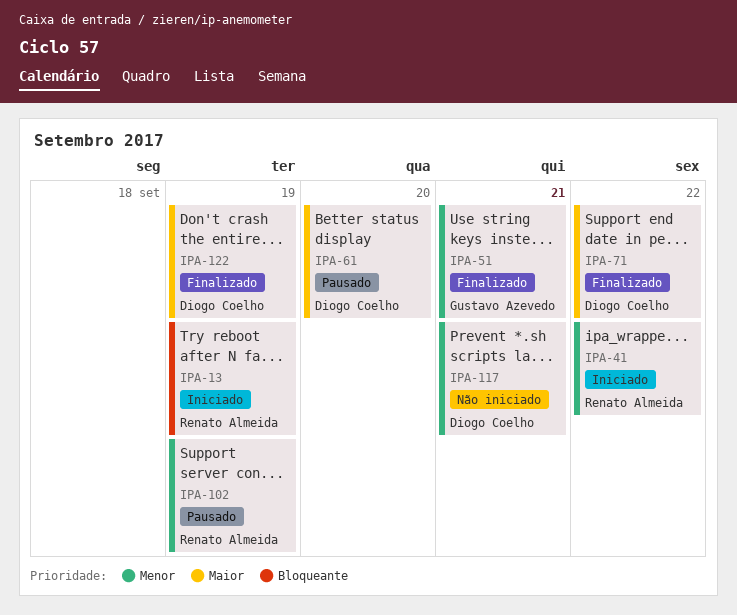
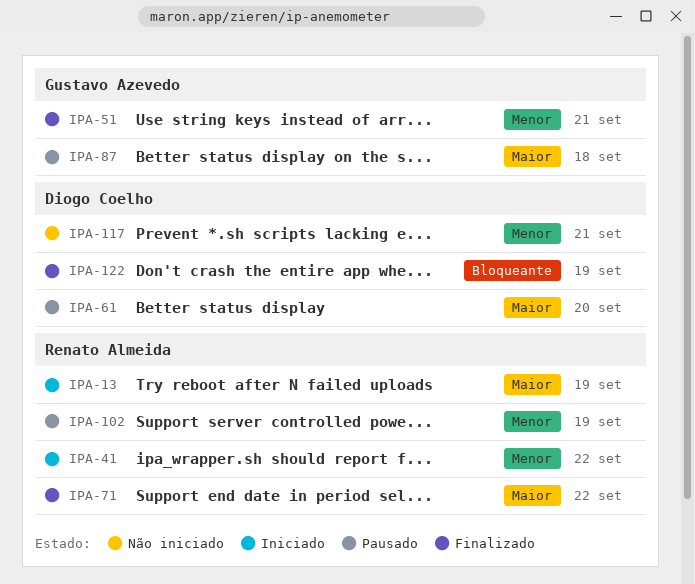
IPA-13, priority: Bloqueante -> Maior
IPA-71, owner: Diogo Coelho -> Renato Almeida
IPA-87: none -> present
IPA-122, priority: Maior -> Bloqueante

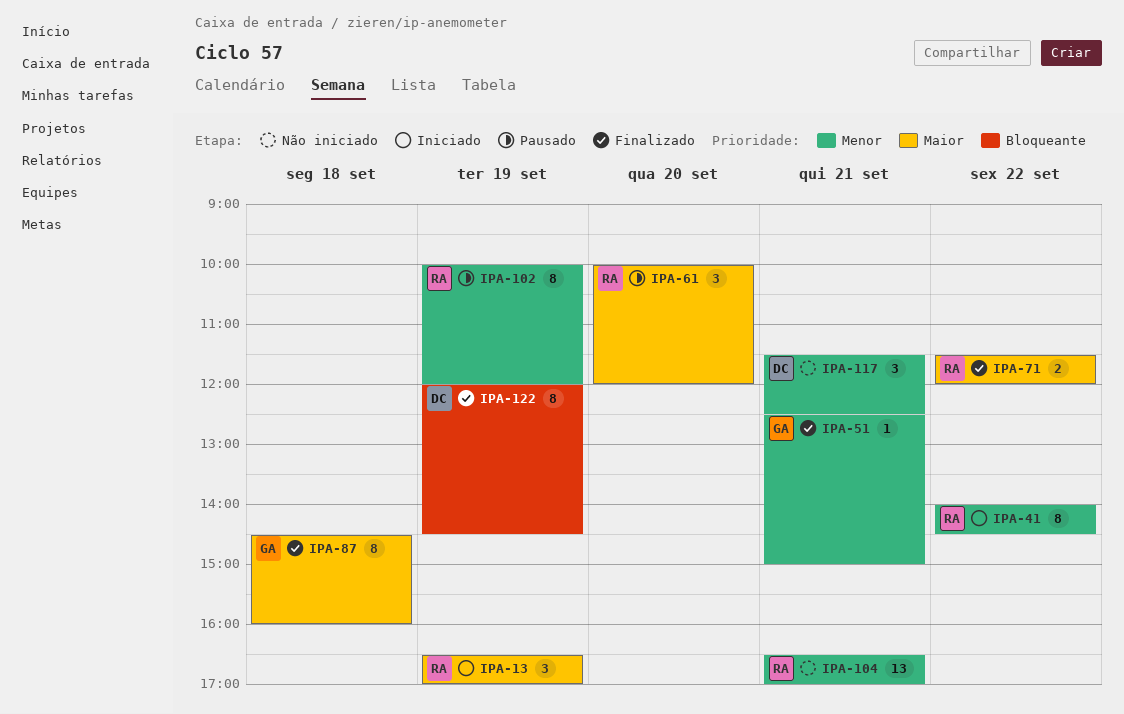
IPA-61, owner: Diogo Coelho -> Renato Almeida
IPA-87, status: Pausado -> Finalizado
IPA-104: none -> present

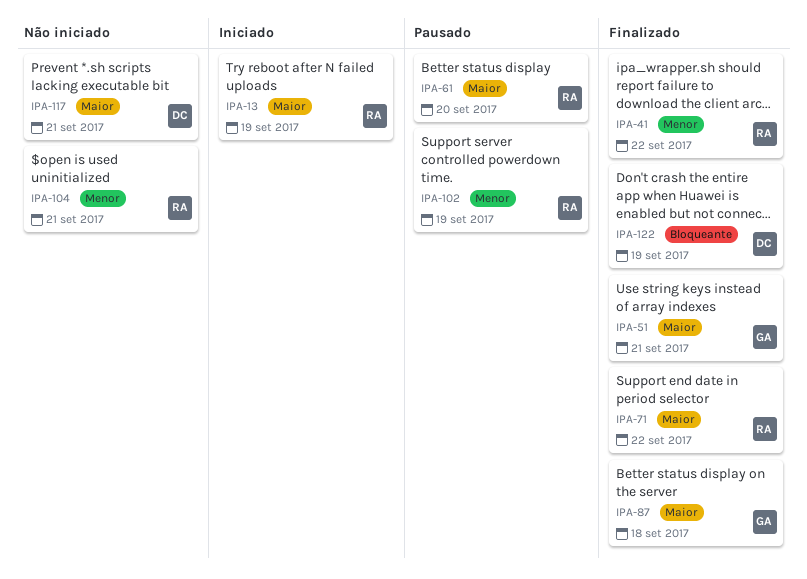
IPA-41, status: Iniciado -> Finalizado
IPA-51, priority: Menor -> Maior
IPA-117, priority: Menor -> Maior

